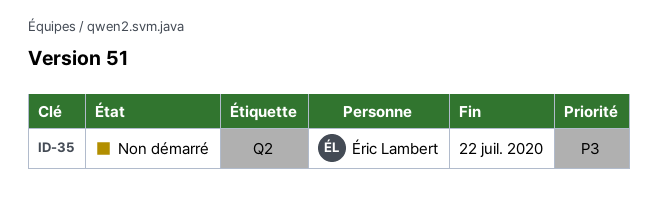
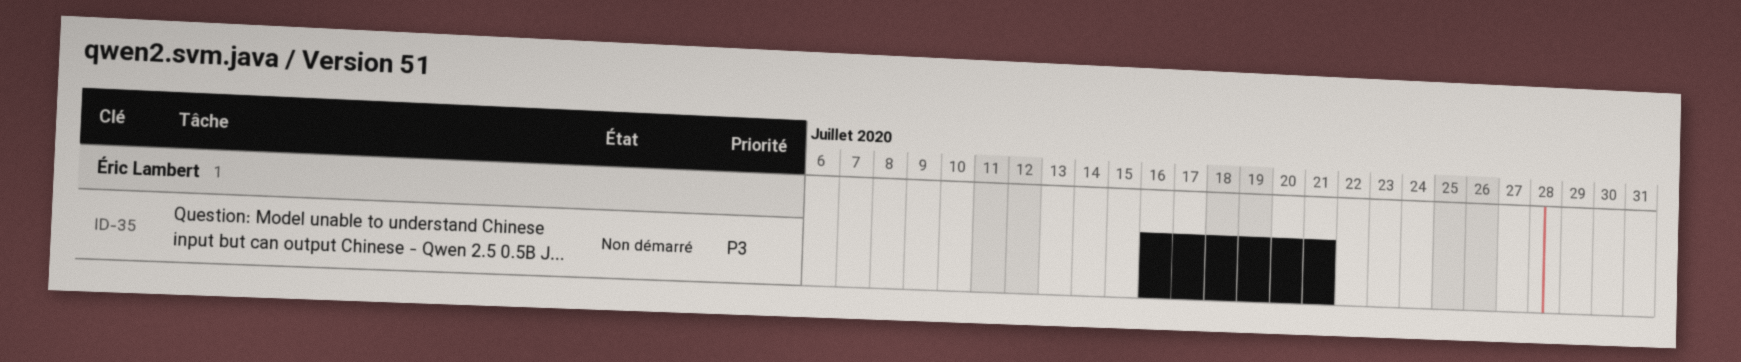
ID-35, due: Jul 22 -> Jul 21

